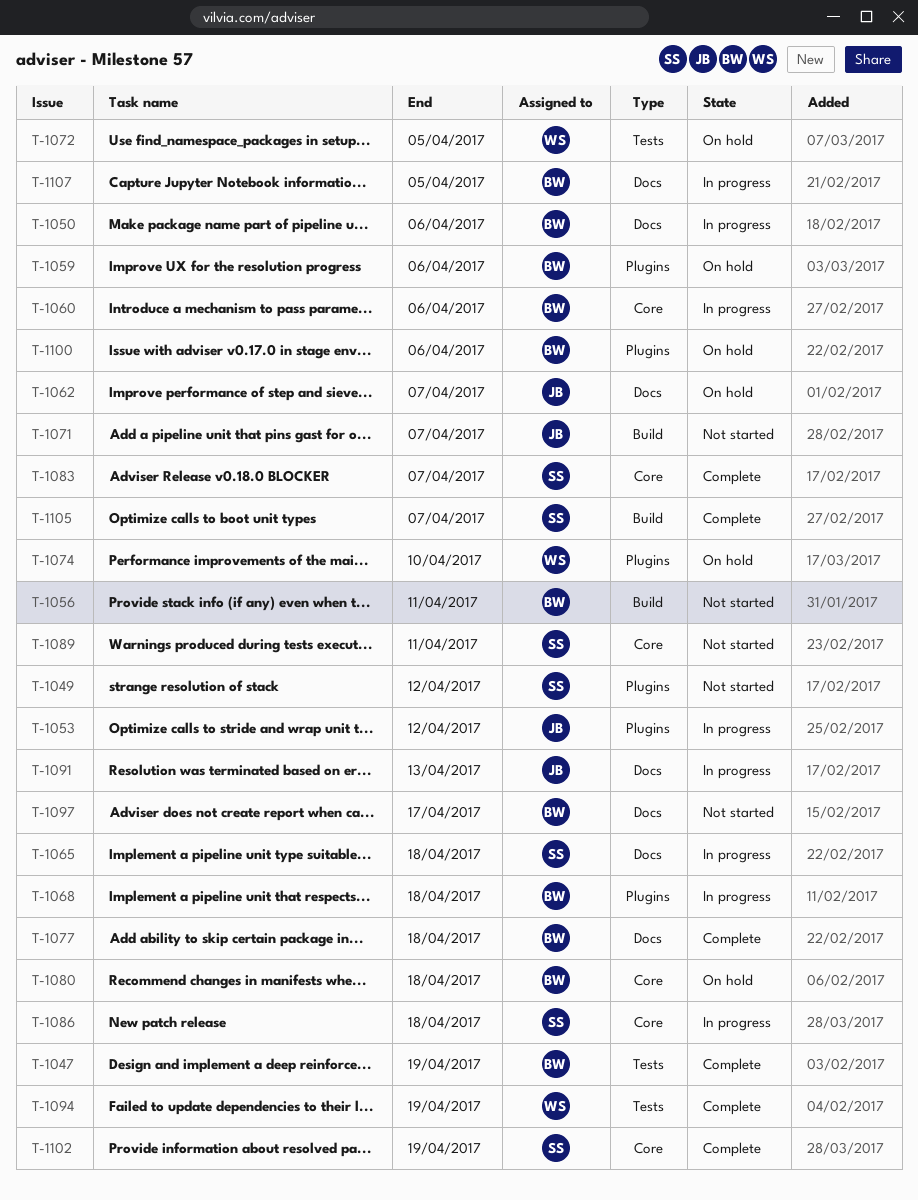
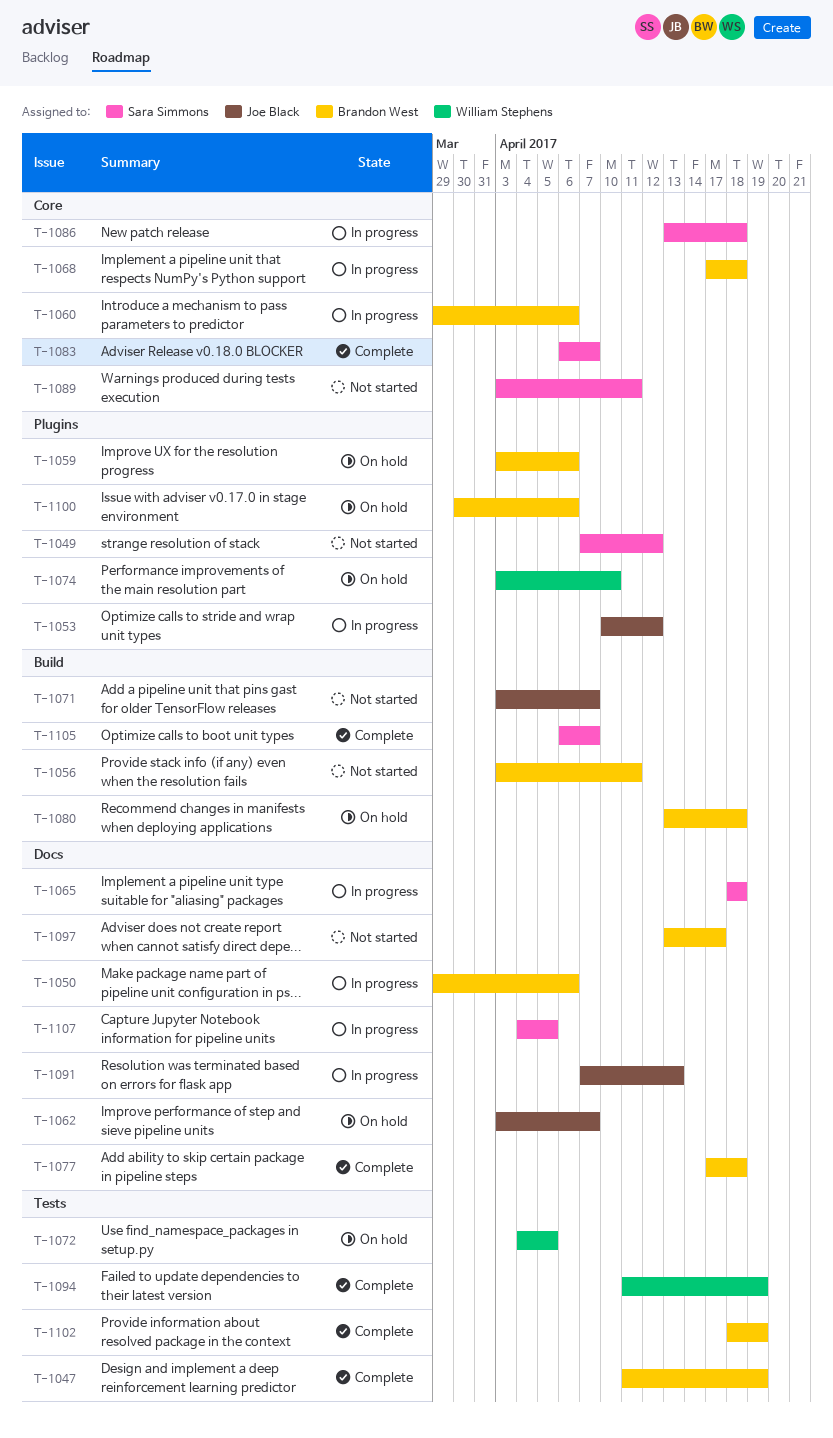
T-1068, label: Plugins -> Core
T-1080, label: Core -> Build
T-1102, owner: Sara Simmons -> Brandon West
T-1102, label: Core -> Tests
T-1107, owner: Brandon West -> Sara Simmons

